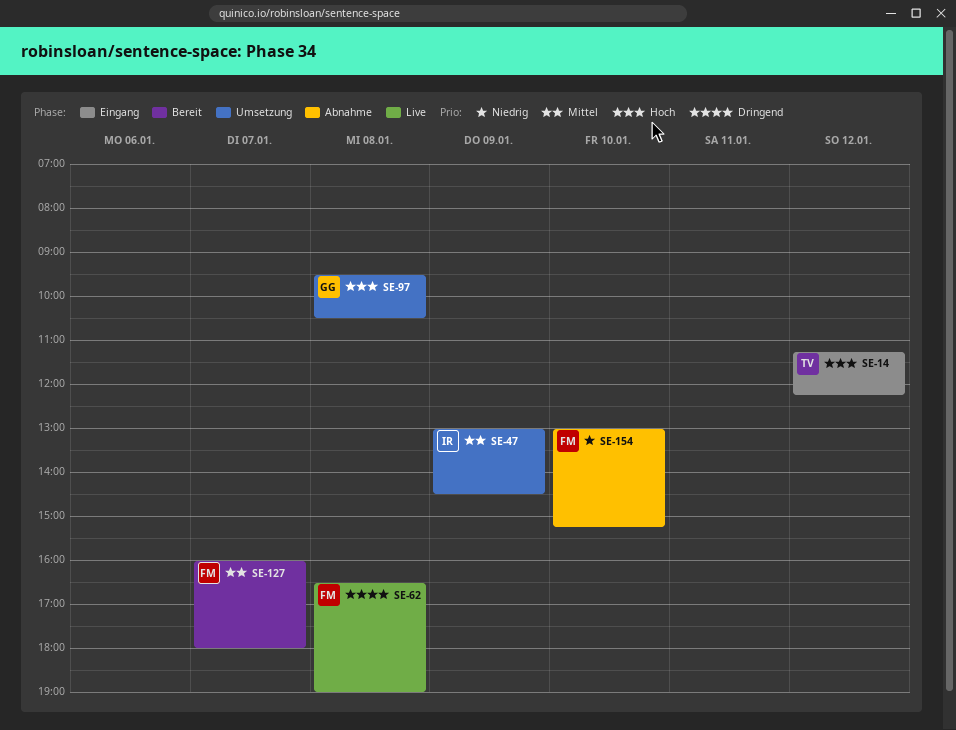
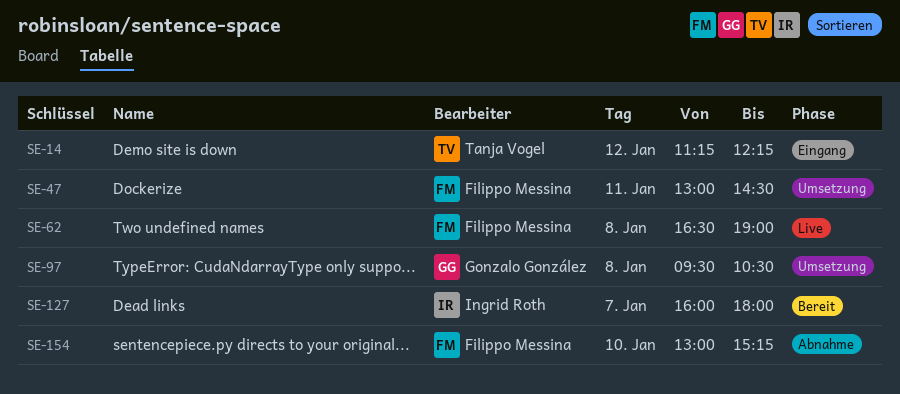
SE-47, owner: Ingrid Roth -> Filippo Messina
SE-47, day: Jan 9 -> Jan 11
SE-127, owner: Filippo Messina -> Ingrid Roth

